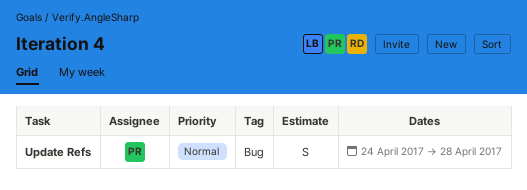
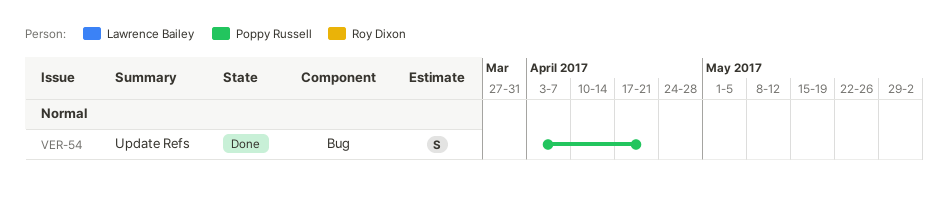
Update Refs, start: Apr 24 -> Apr 3
Update Refs, due: Apr 28 -> Apr 21

